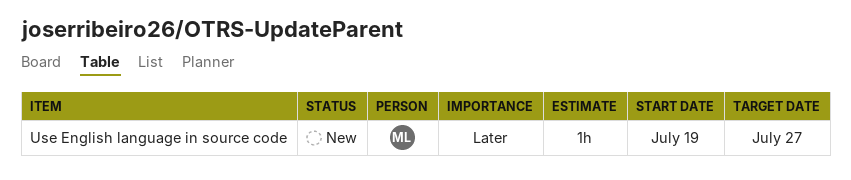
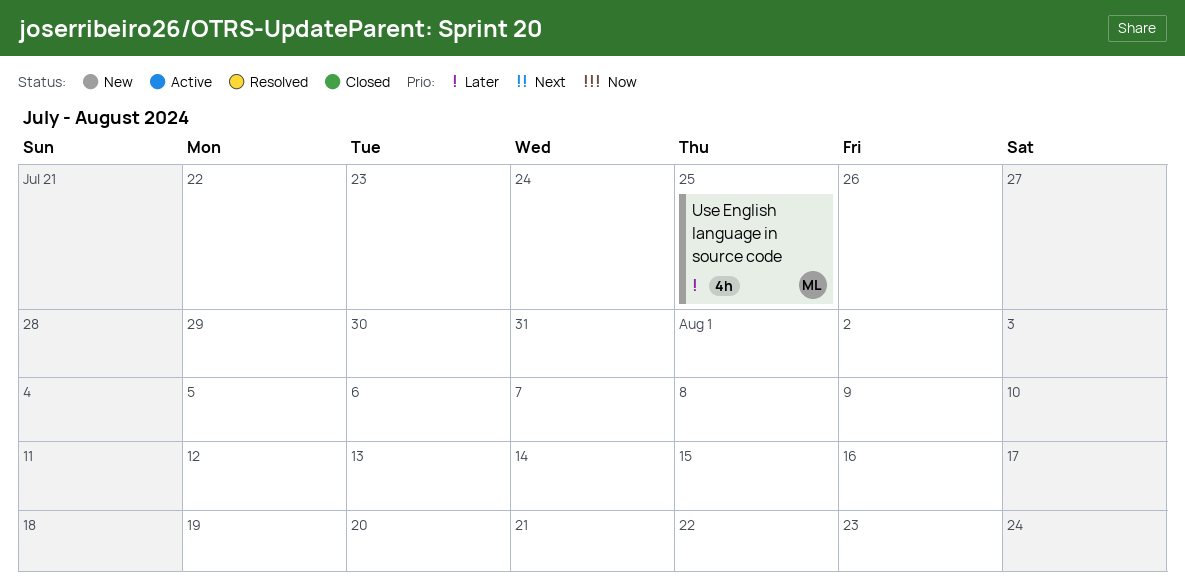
Use English language in source code, estimate: 1h -> 4h
Use English language in source code, due: Jul 27 -> Jul 25

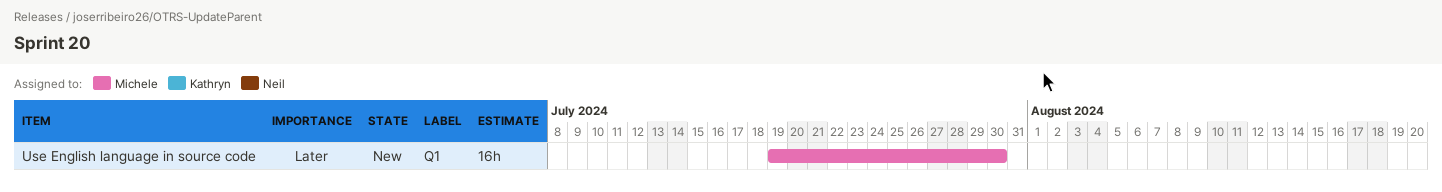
Use English language in source code, estimate: 4h -> 16h
Use English language in source code, due: Jul 25 -> Jul 30

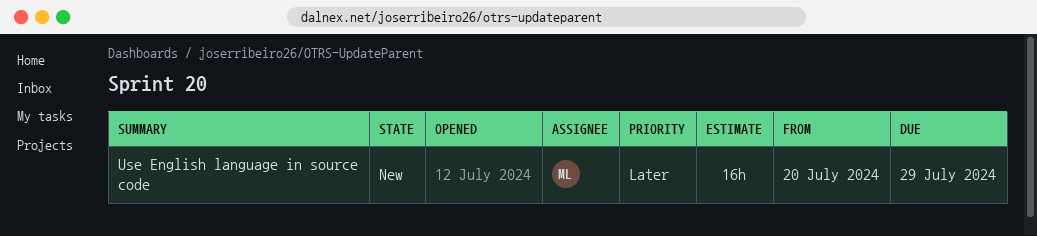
Use English language in source code, start: Jul 19 -> Jul 20
Use English language in source code, due: Jul 30 -> Jul 29

